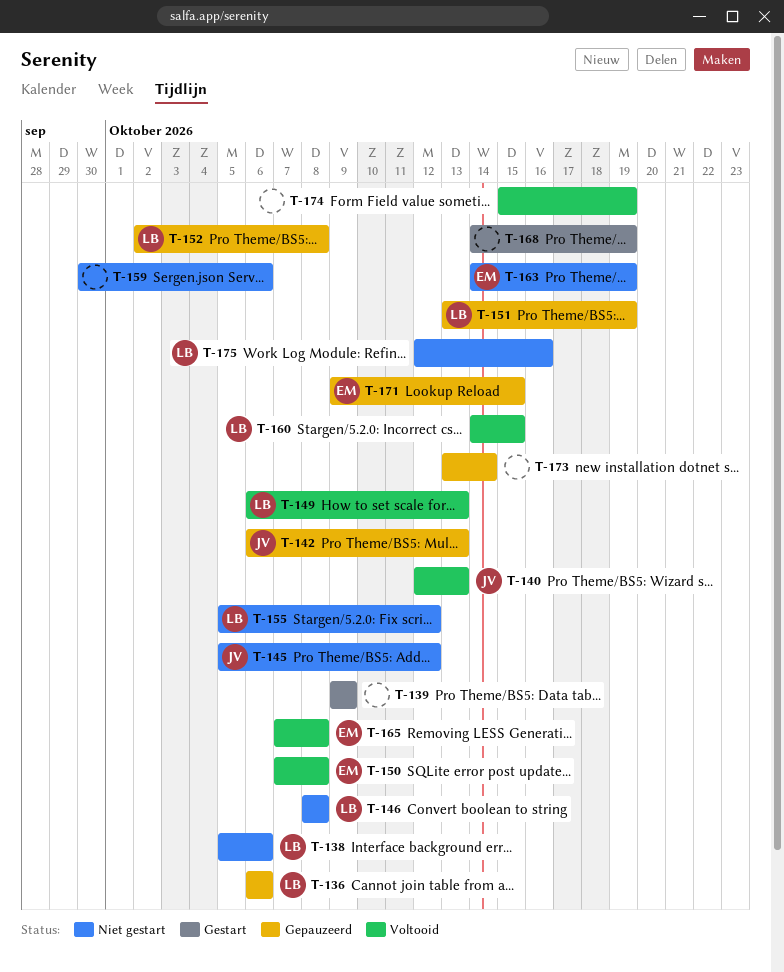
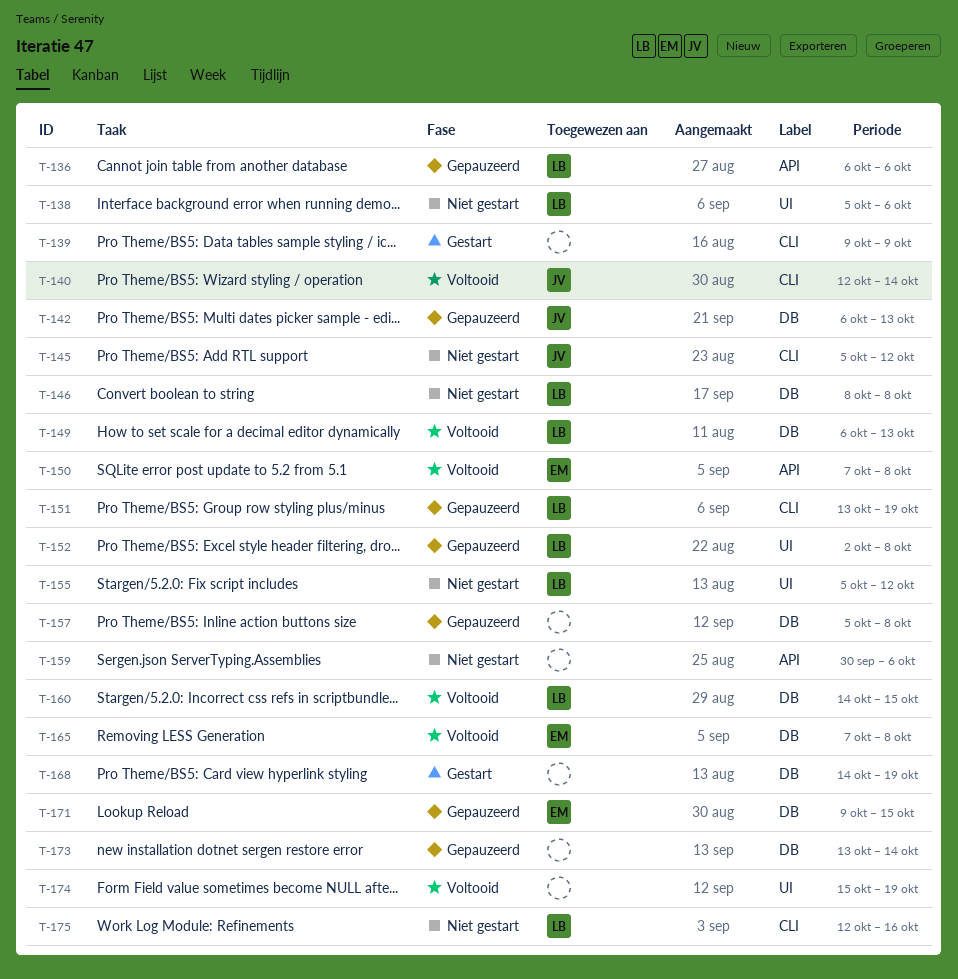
T-140, due: Oct 13 -> Oct 14
T-157: none -> present
T-163: present -> none

